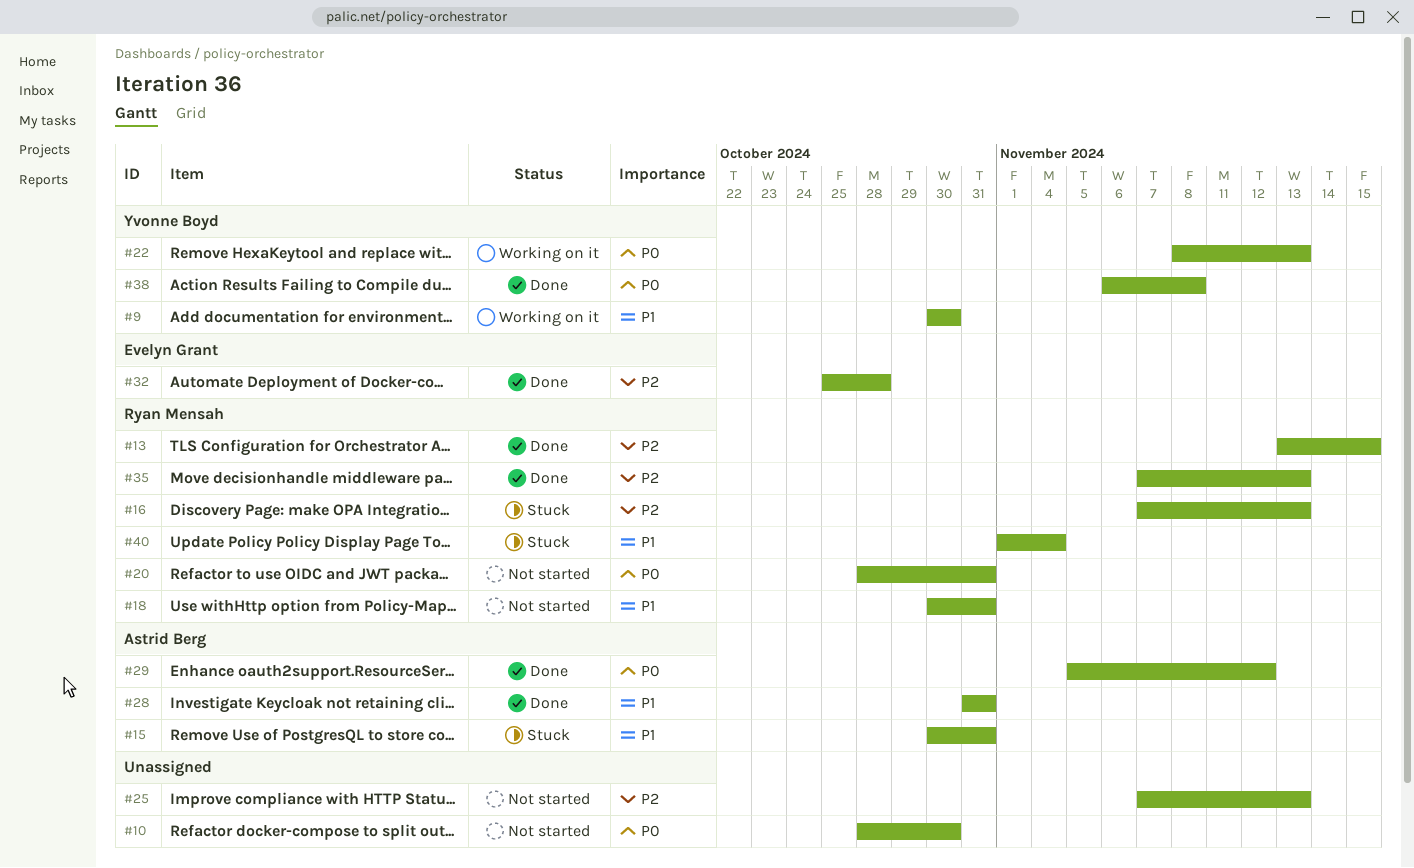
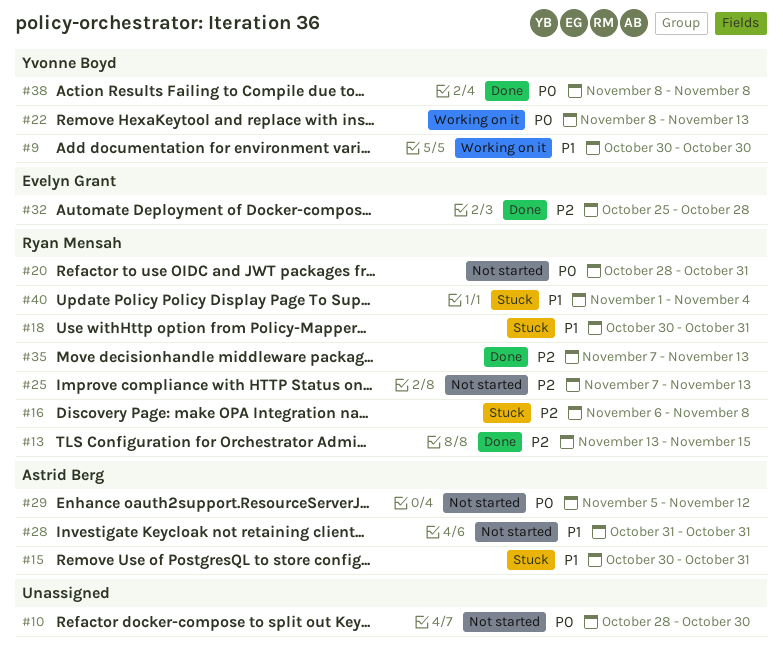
#16, start: Nov 7 -> Nov 6
#16, due: Nov 13 -> Nov 8
#18, status: Not started -> Stuck
#25, owner: none -> Ryan Mensah
#28, status: Done -> Not started
#29, status: Done -> Not started
#38, start: Nov 6 -> Nov 8

